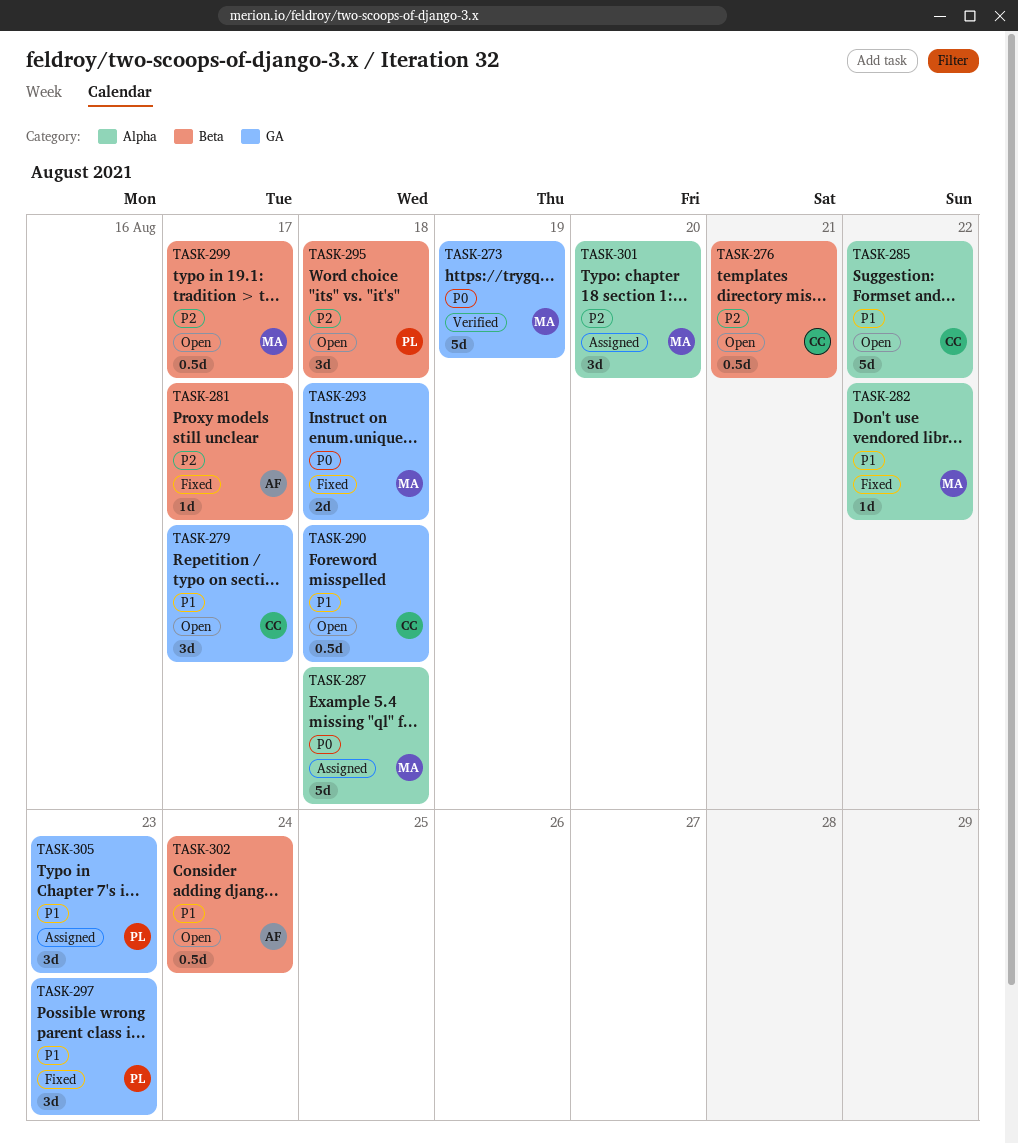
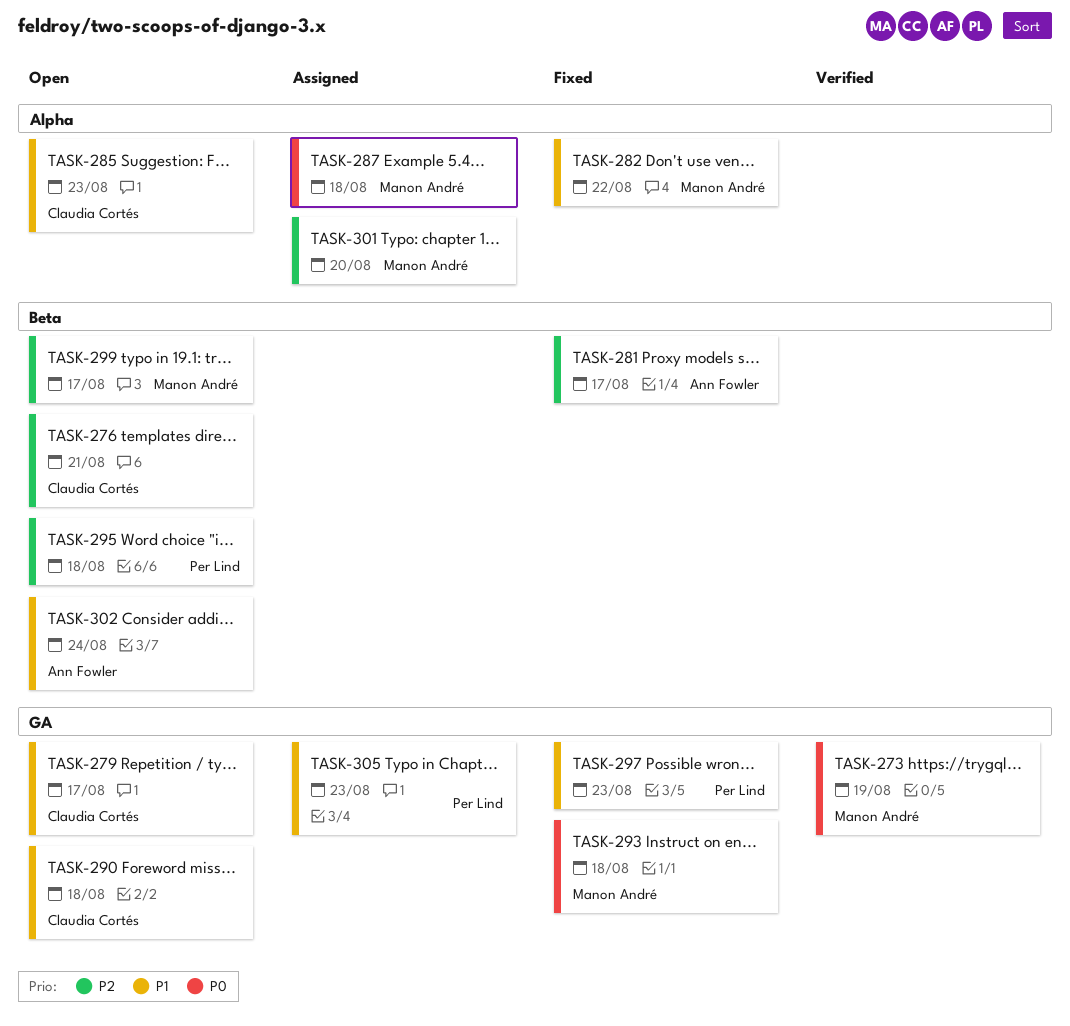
TASK-285, due: Aug 22 -> Aug 23

